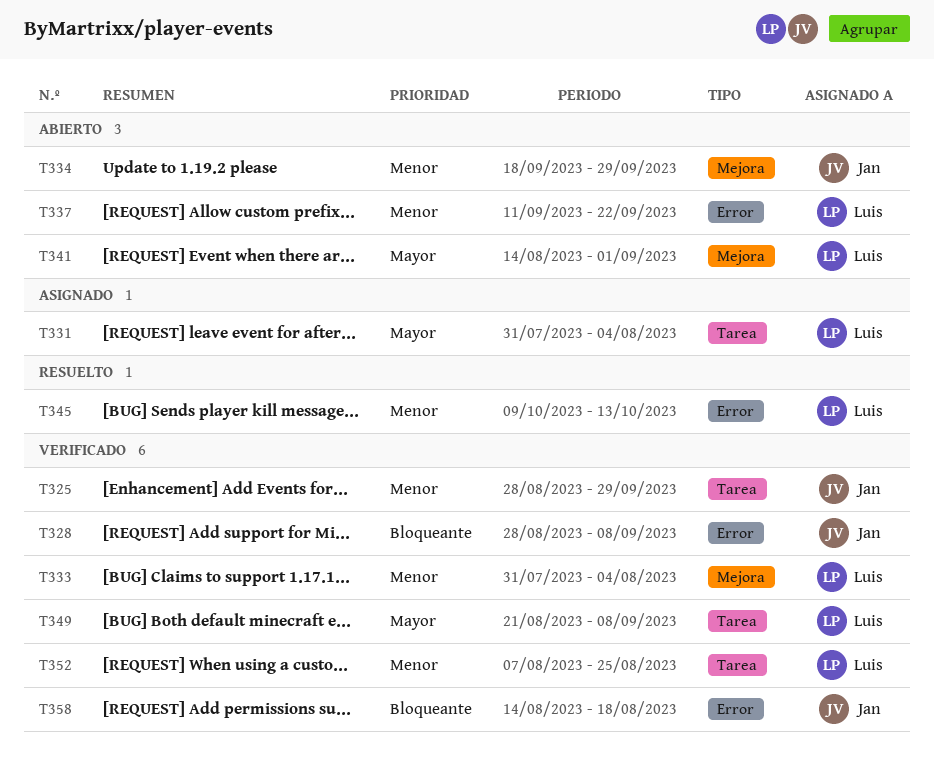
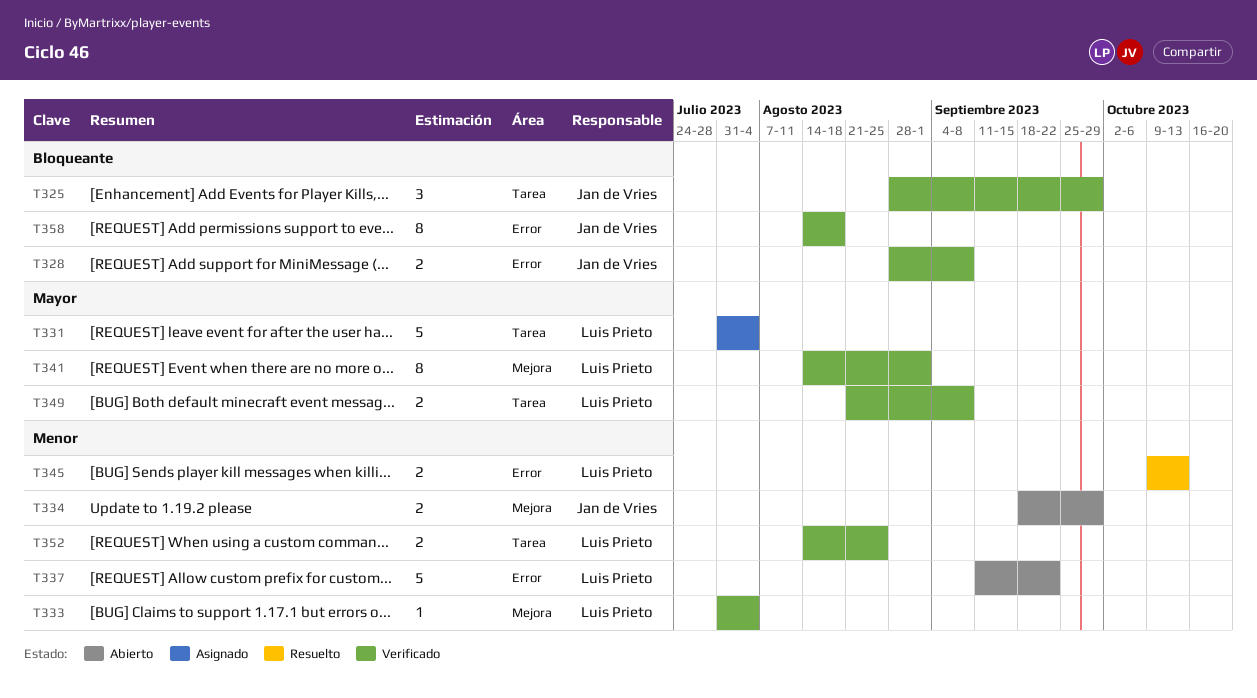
T325, priority: Menor -> Bloqueante
T341, status: Abierto -> Verificado
T352, start: Aug 7 -> Aug 14

